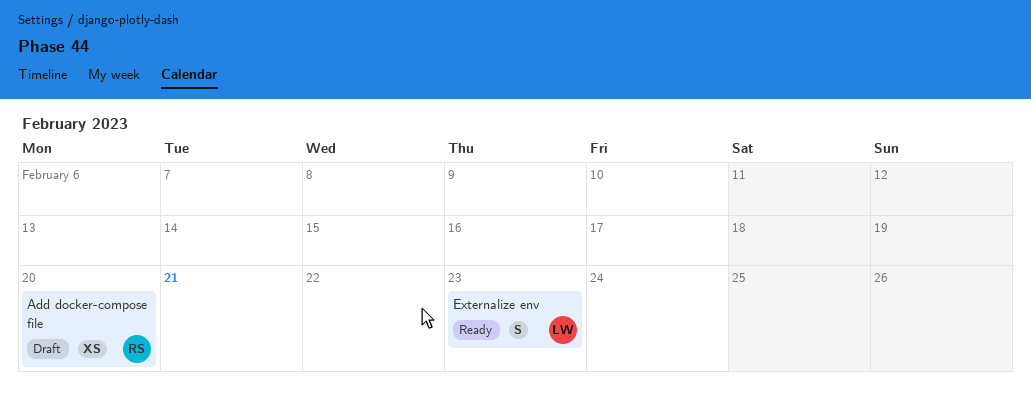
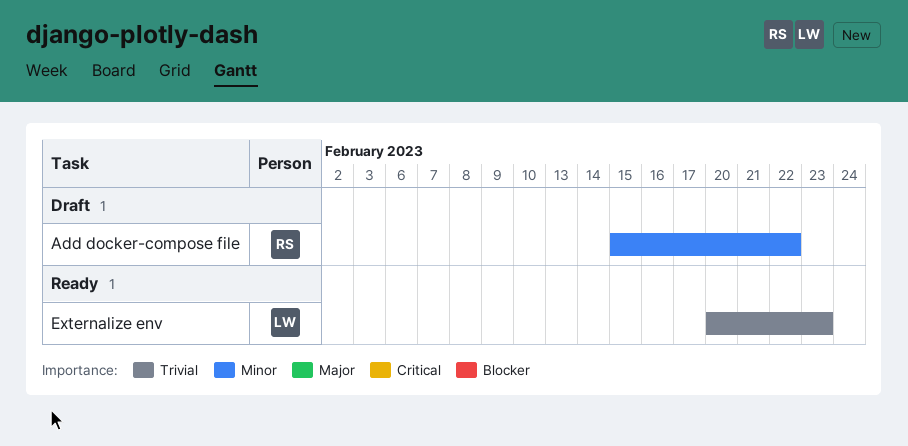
Add docker-compose file, due: Feb 20 -> Feb 22

